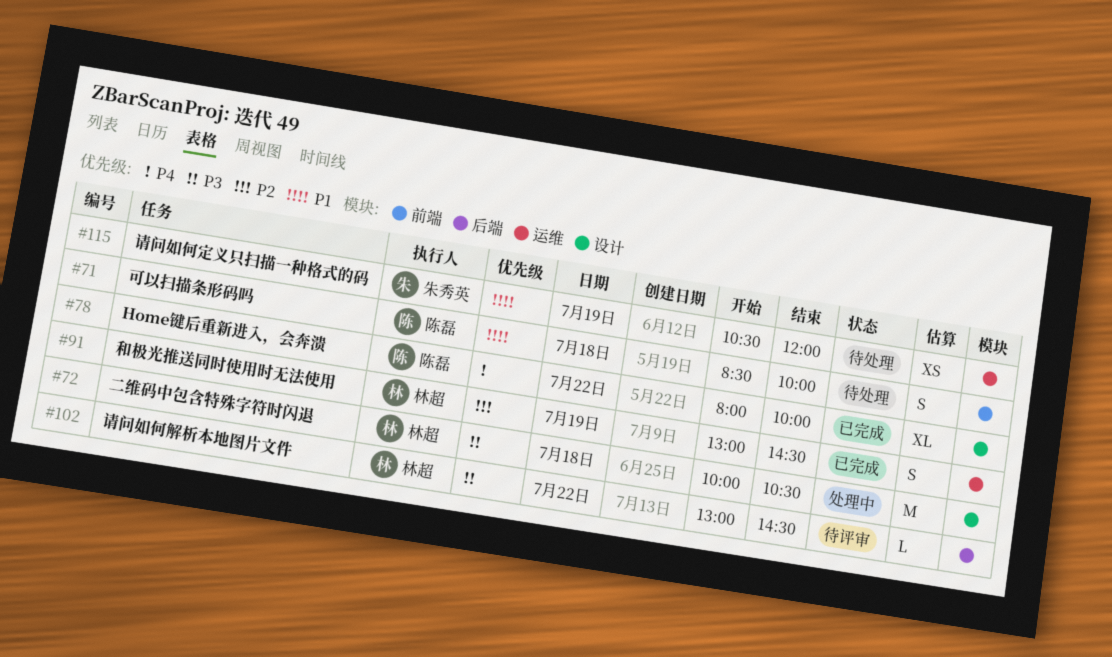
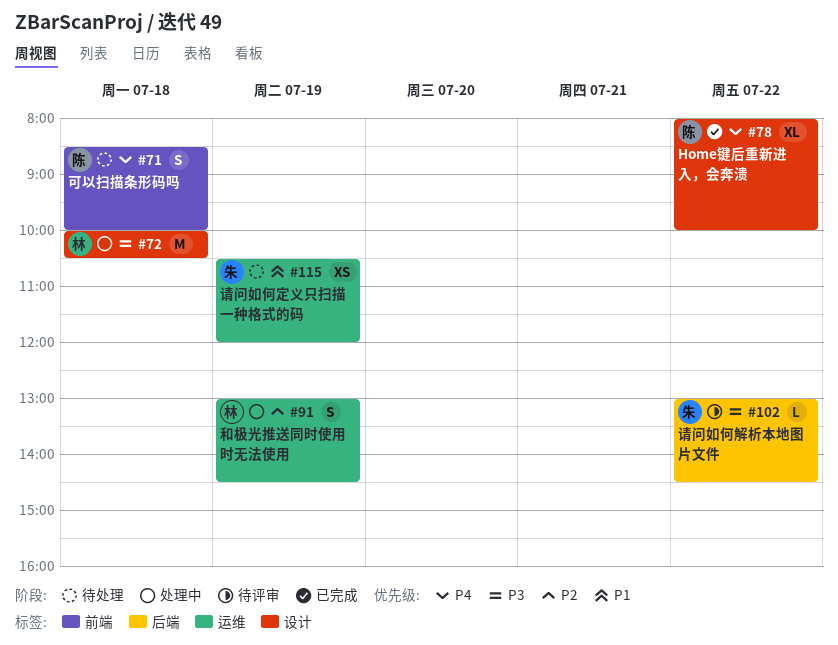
#71, priority: P1 -> P4
#91, status: 已完成 -> 处理中
#102, owner: 林超 -> 朱秀英

